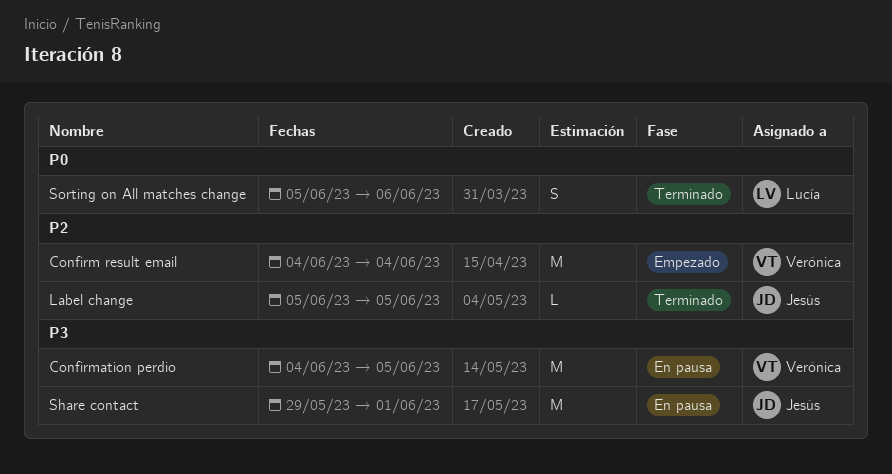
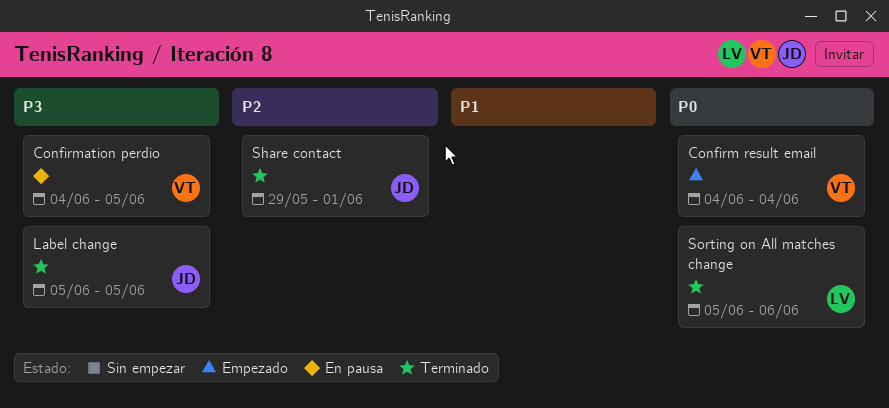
Confirm result email, priority: P2 -> P0
Label change, priority: P2 -> P3
Share contact, status: En pausa -> Terminado
Share contact, priority: P3 -> P2

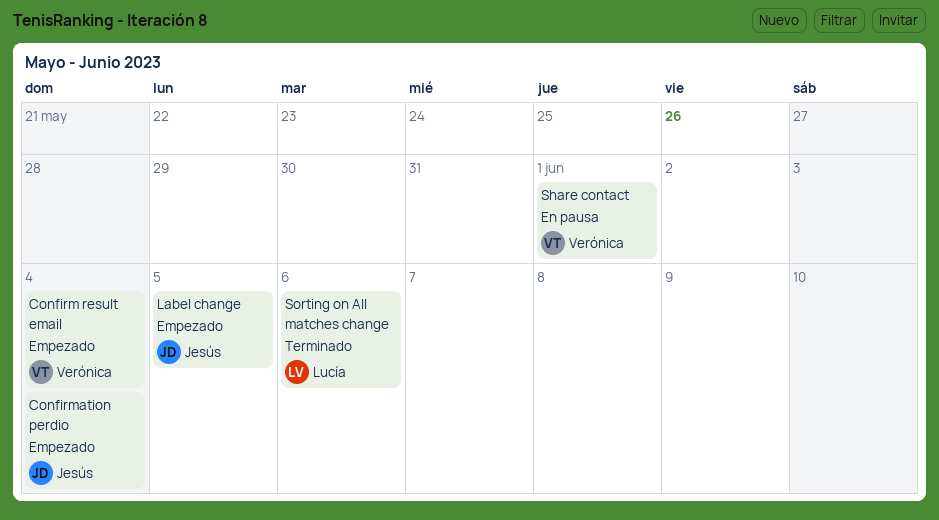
Confirmation perdio, status: En pausa -> Empezado
Confirmation perdio, owner: Verónica -> Jesús
Confirmation perdio, due: Jun 5 -> Jun 4
Label change, status: Terminado -> Empezado
Share contact, status: Terminado -> En pausa
Share contact, owner: Jesús -> Verónica

